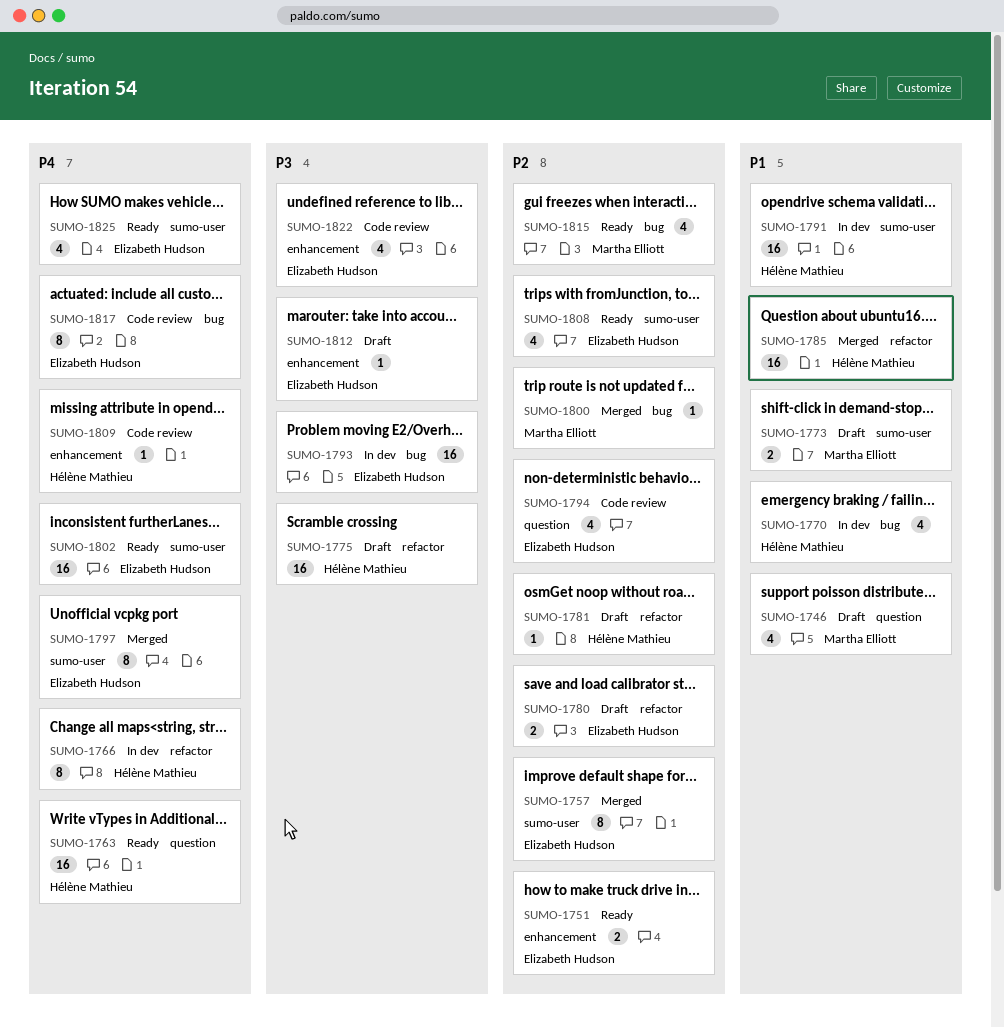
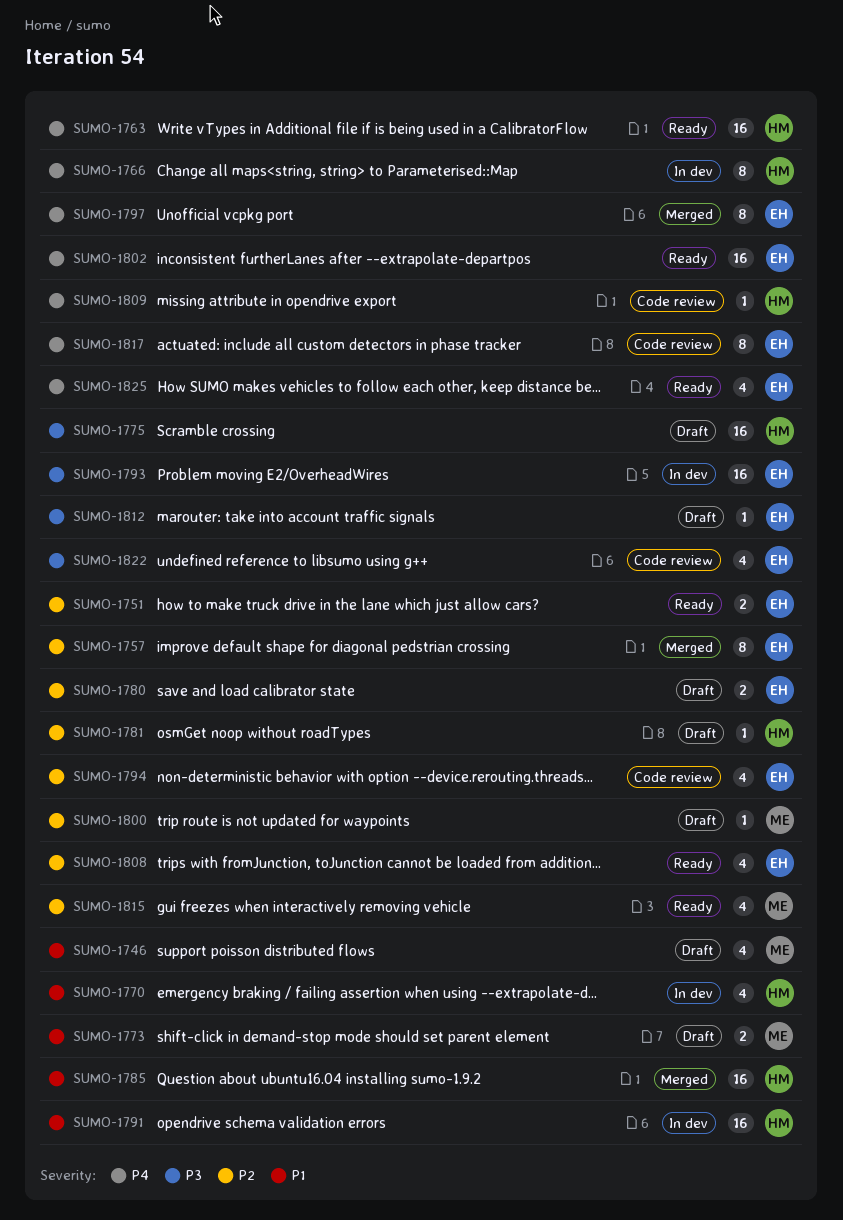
SUMO-1800, status: Merged -> Draft

